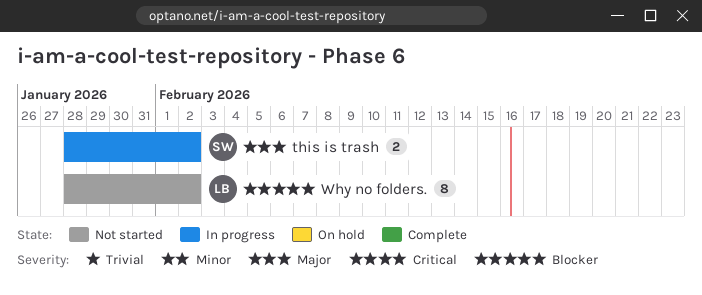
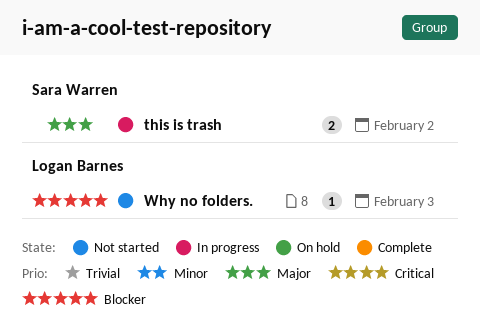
Why no folders., estimate: 8 -> 1
Why no folders., due: Feb 2 -> Feb 3

